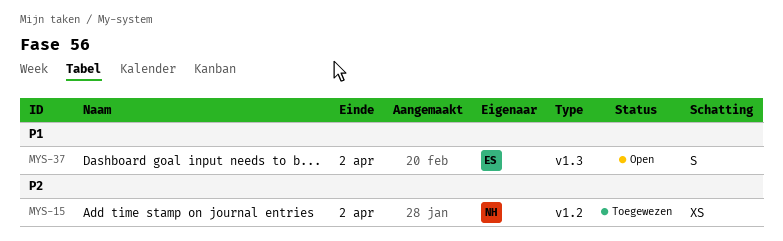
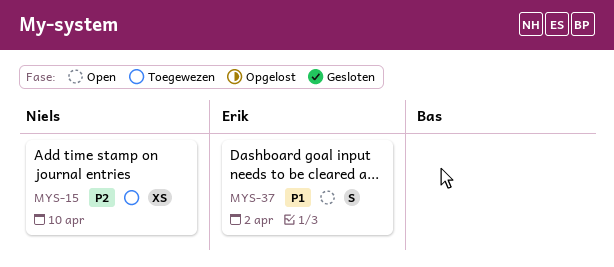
MYS-15, due: Apr 2 -> Apr 10

